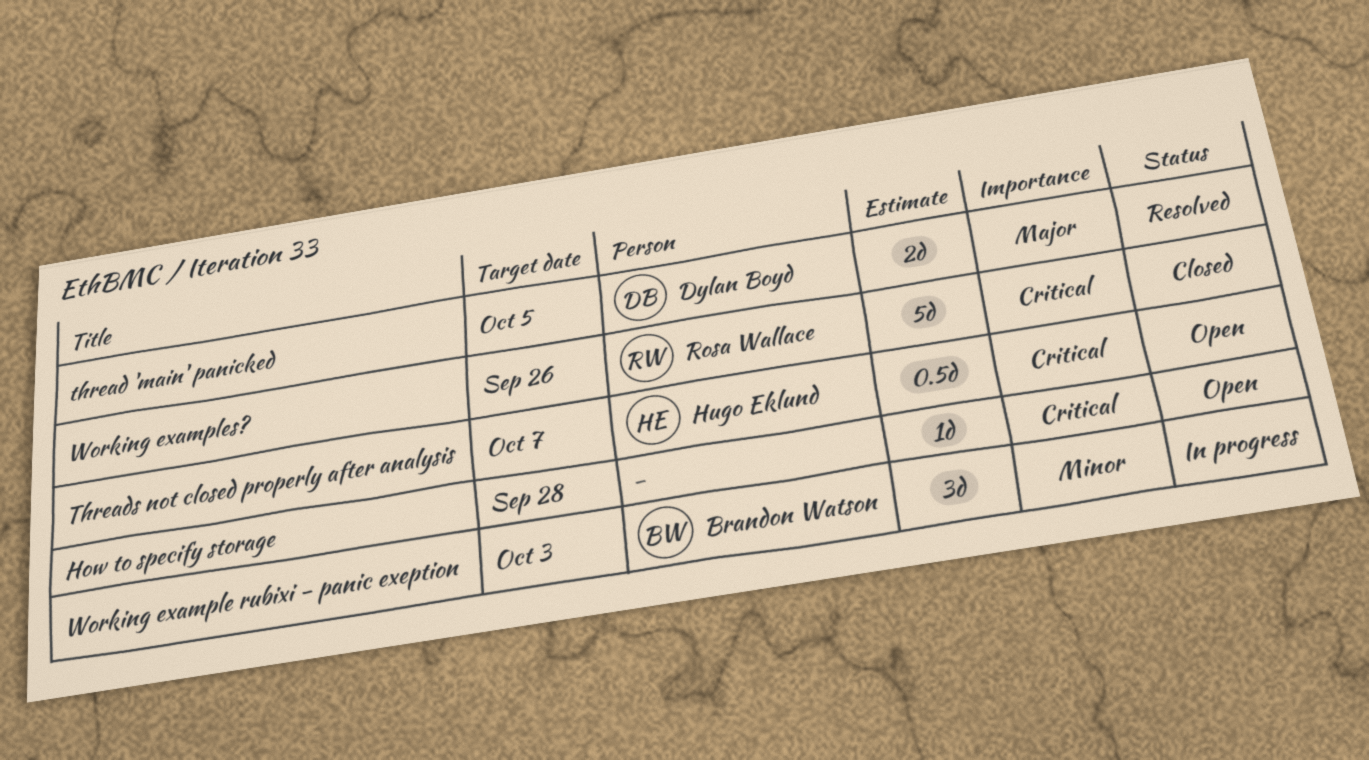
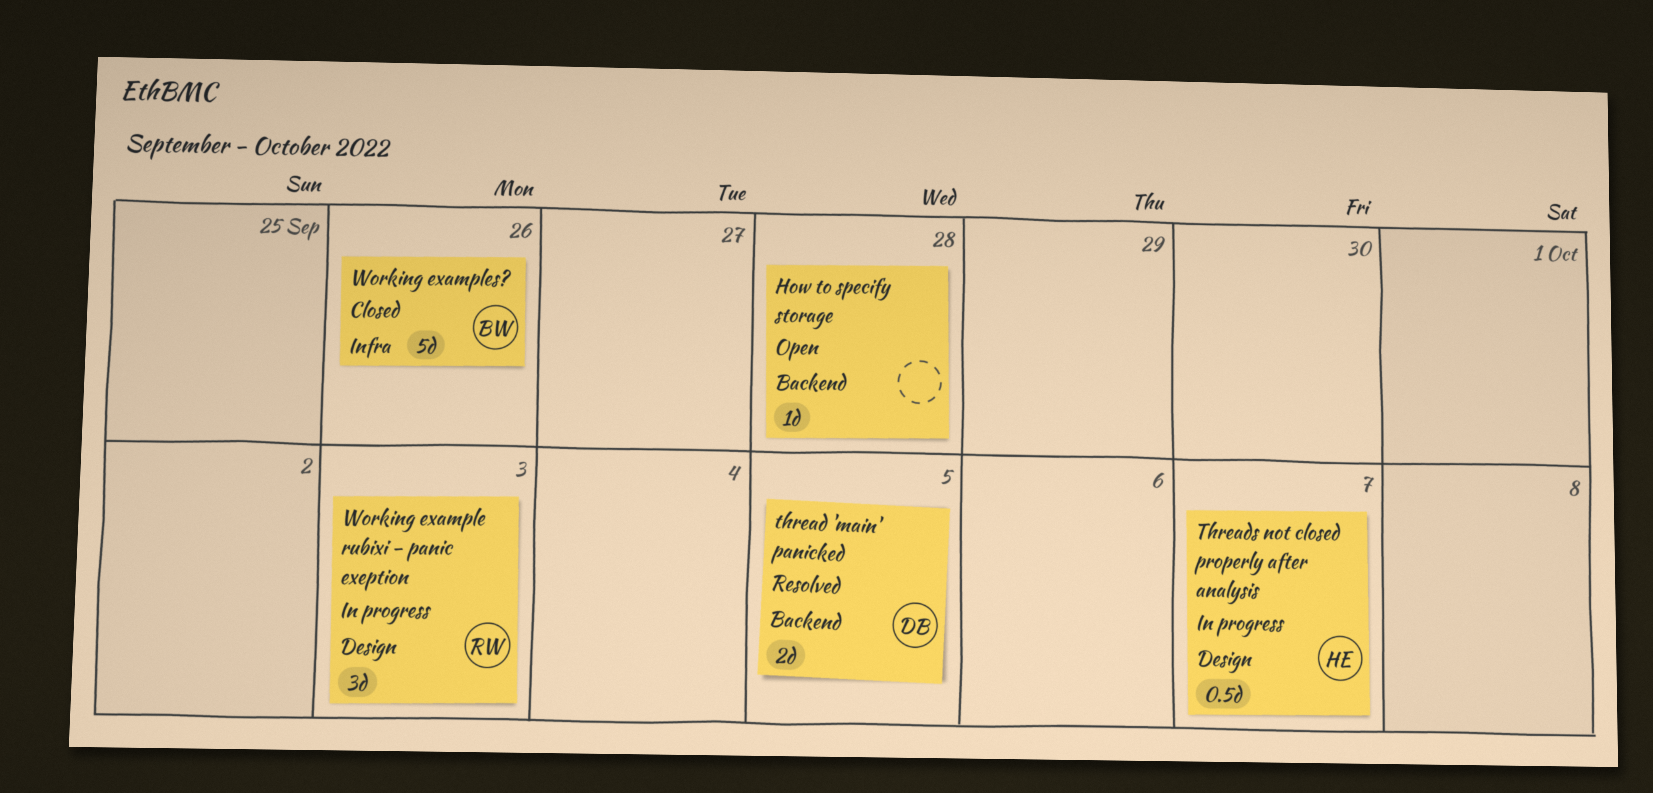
Threads not closed properly after analysis, status: Open -> In progress
Working example rubixi - panic exeption, owner: Brandon Watson -> Rosa Wallace
Working examples?, owner: Rosa Wallace -> Brandon Watson

